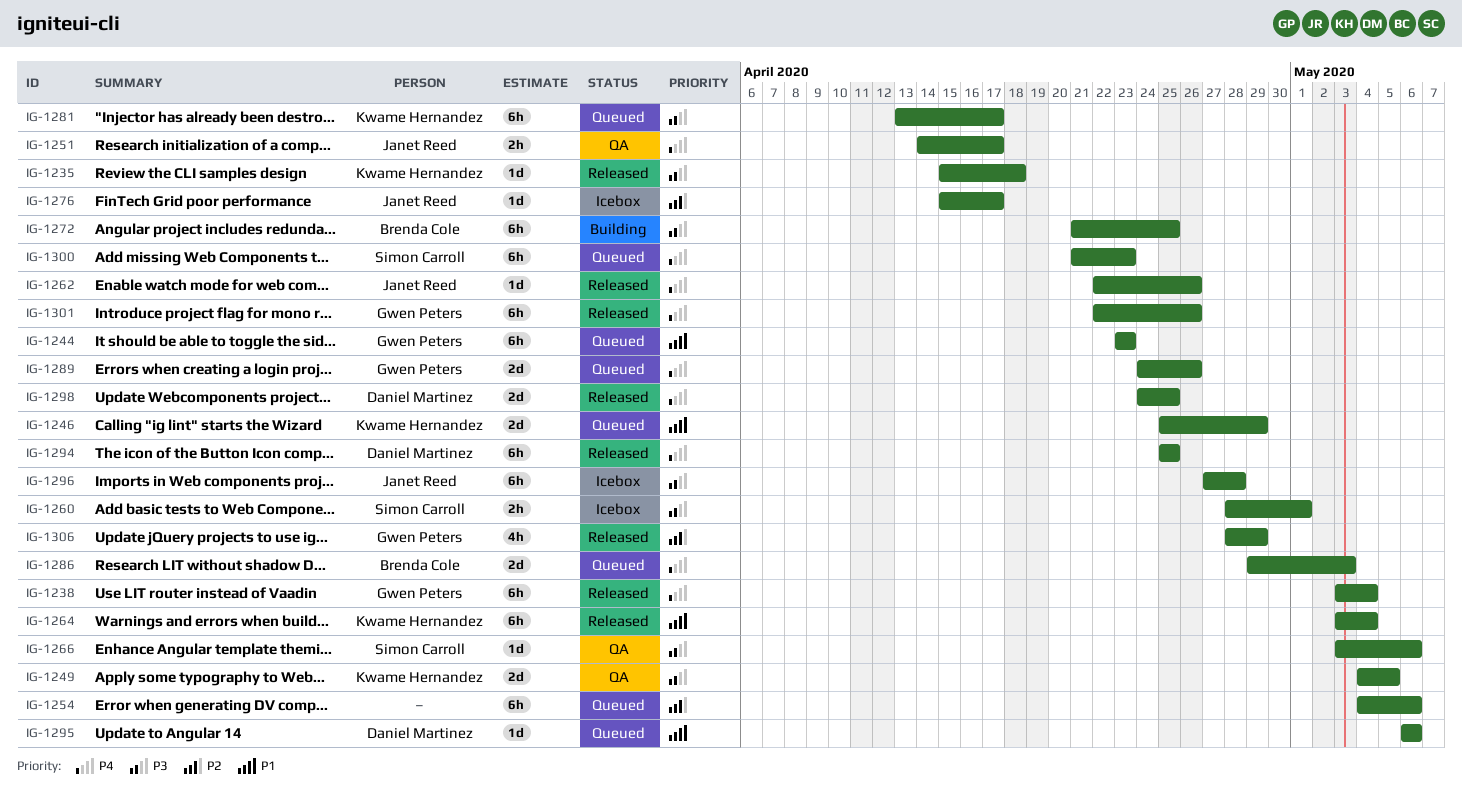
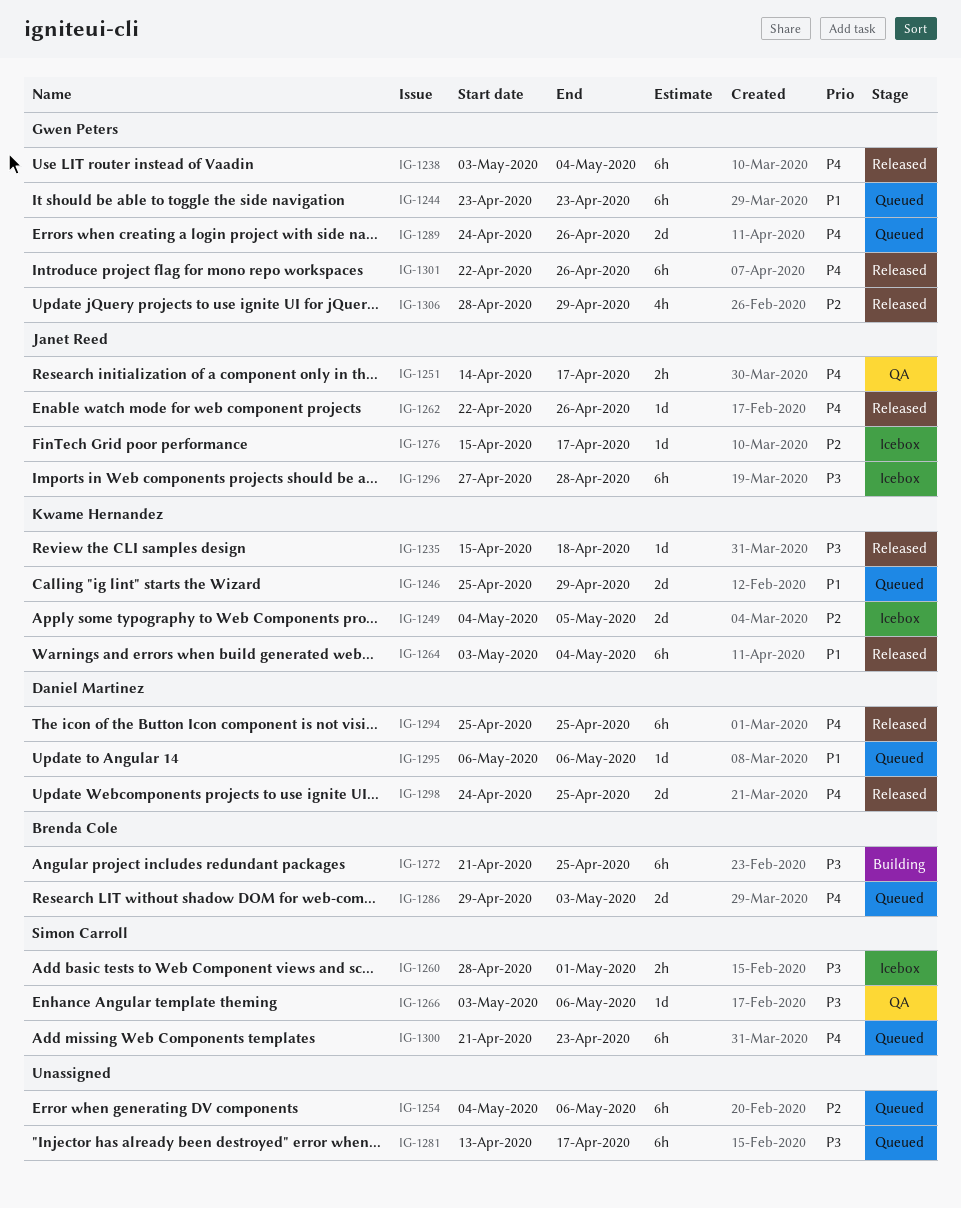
IG-1249, status: QA -> Icebox
IG-1249, priority: P3 -> P2
IG-1281, owner: Kwame Hernandez -> none

